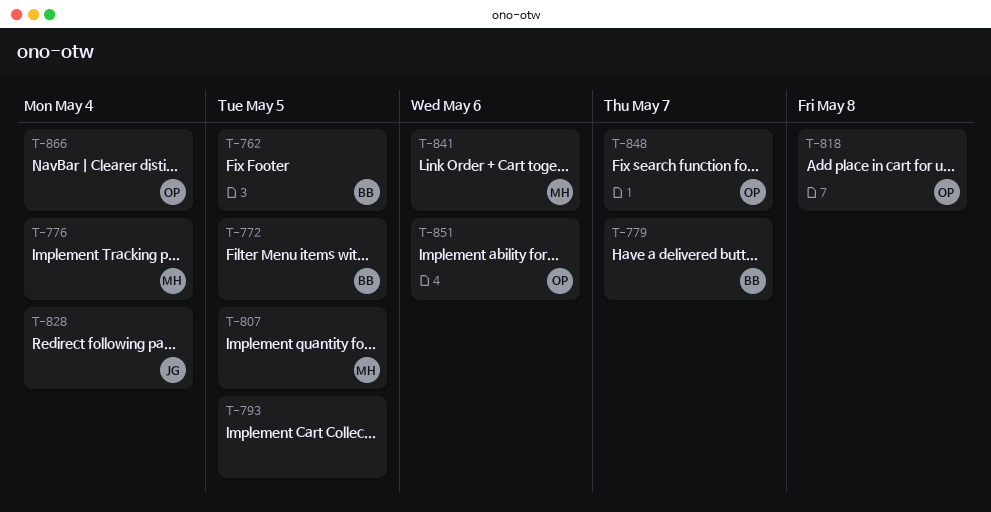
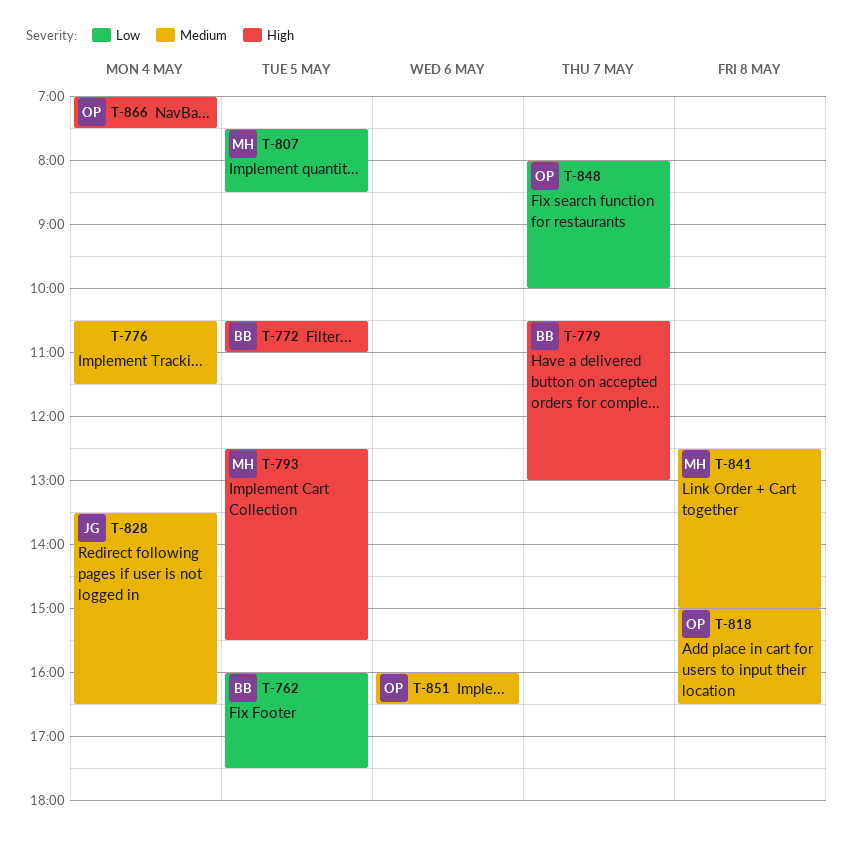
T-776, owner: MH -> none
T-793, owner: none -> MH
T-841, day: May 6 -> May 8

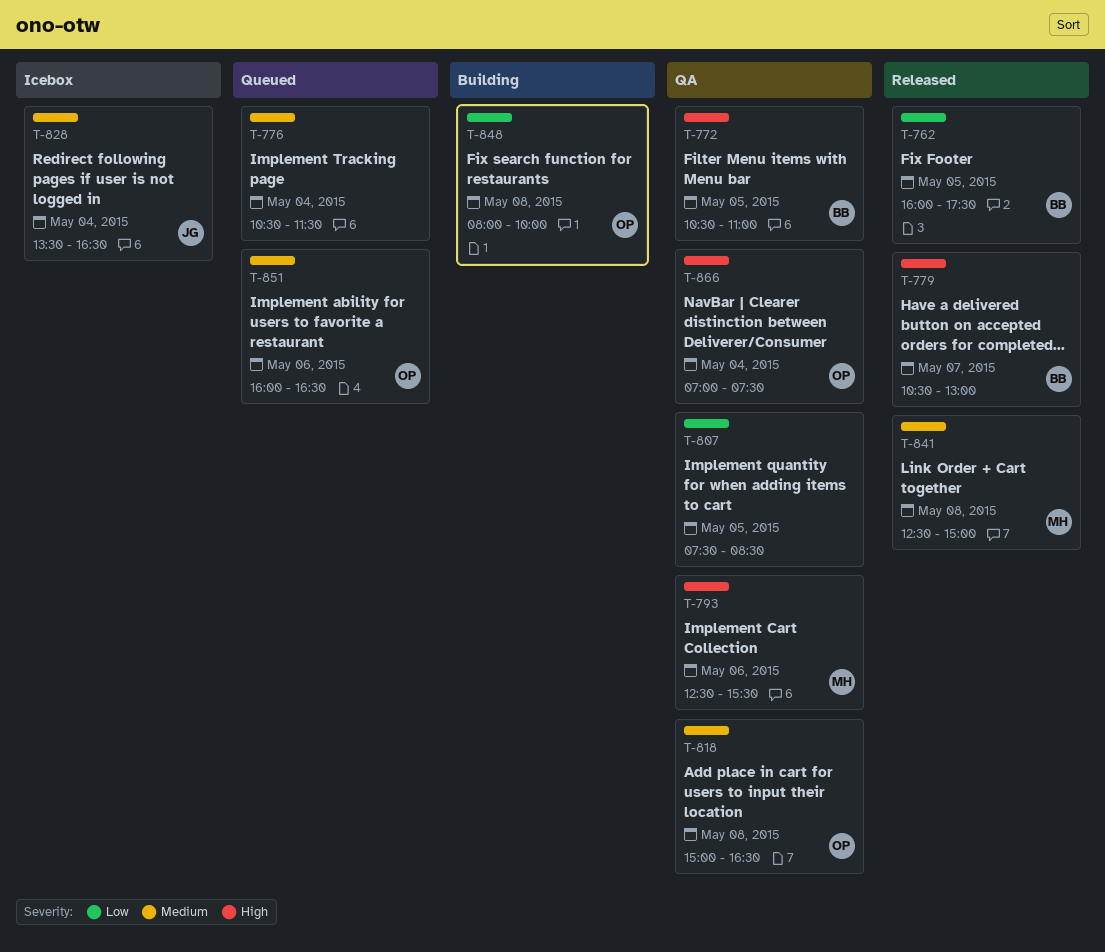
T-793, day: May 5 -> May 6
T-807, owner: MH -> none
T-848, day: May 7 -> May 8

